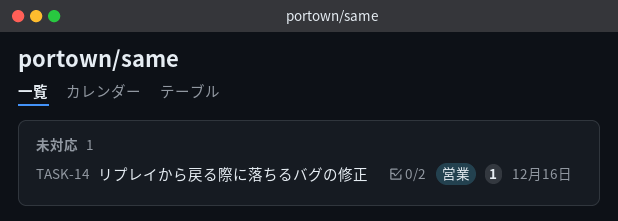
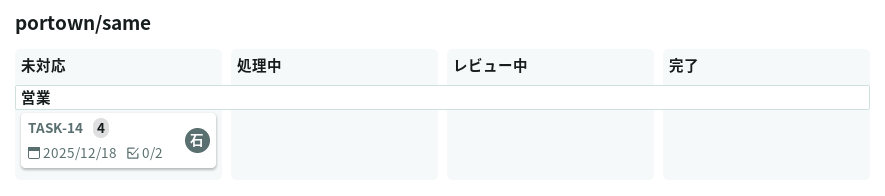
TASK-14, estimate: 1 -> 4
TASK-14, due: Dec 16 -> Dec 18

